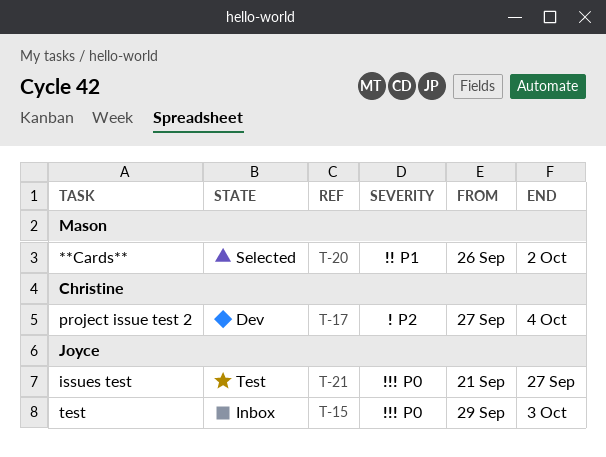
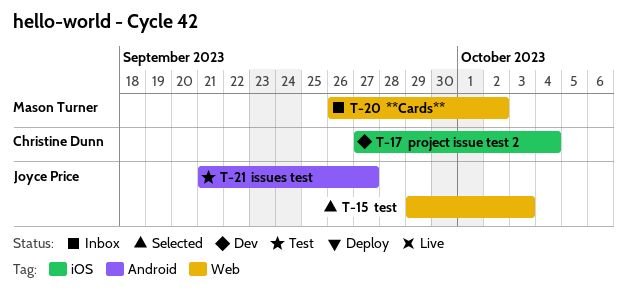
T-15, status: Inbox -> Selected
T-20, status: Selected -> Inbox

